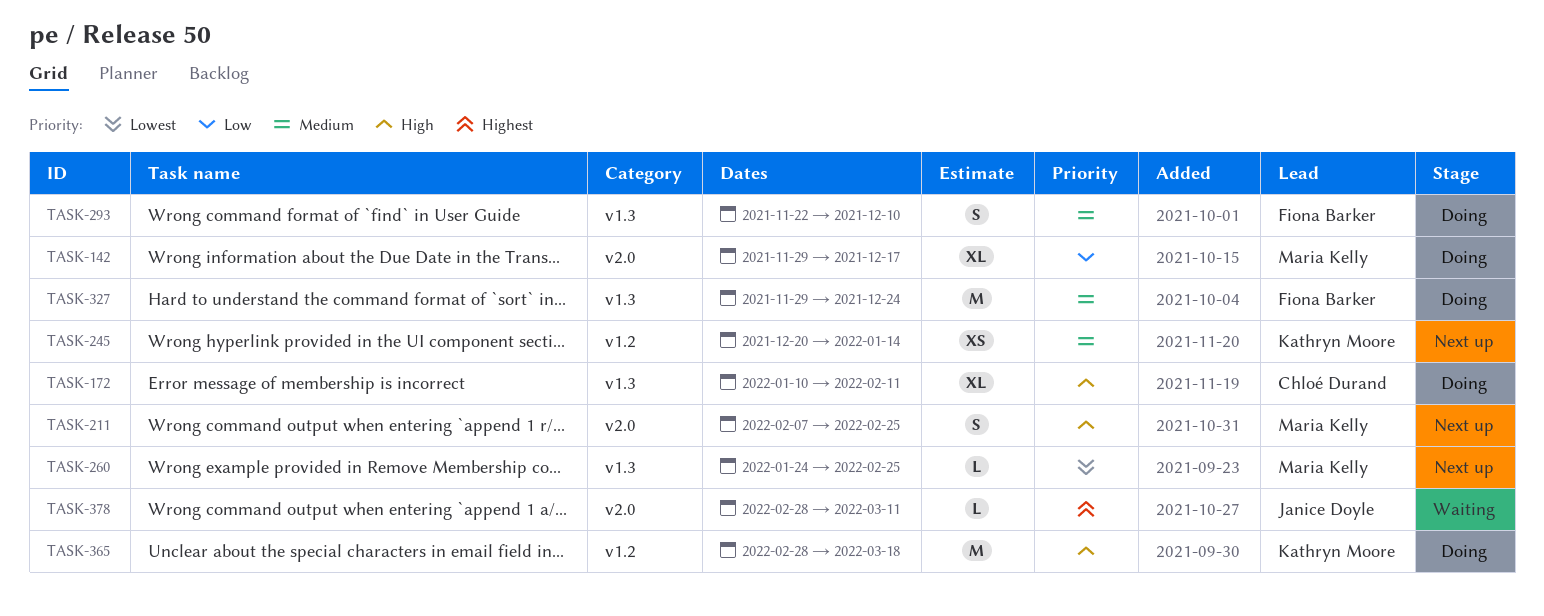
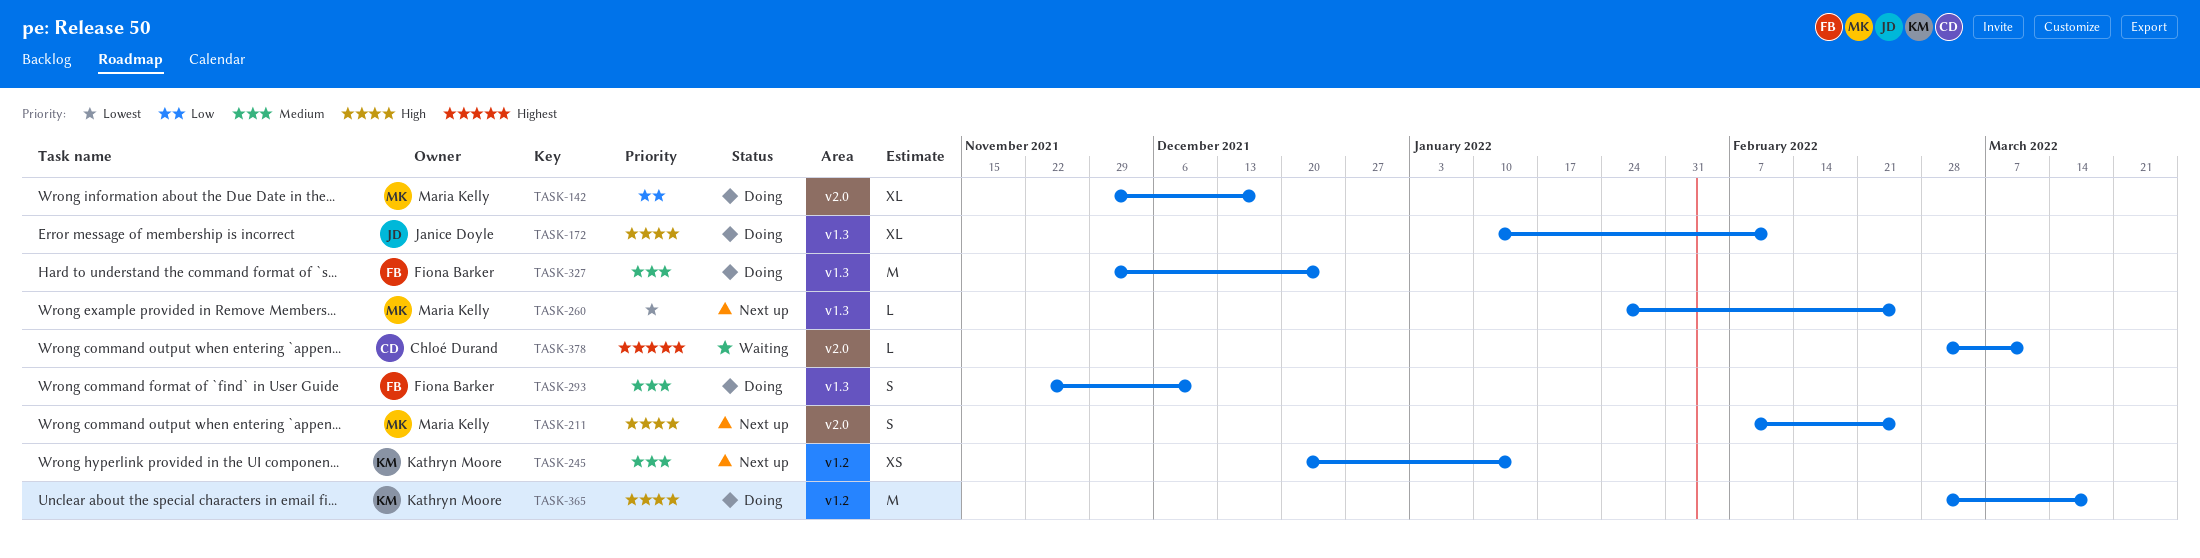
TASK-172, owner: Chloé Durand -> Janice Doyle
TASK-378, owner: Janice Doyle -> Chloé Durand

